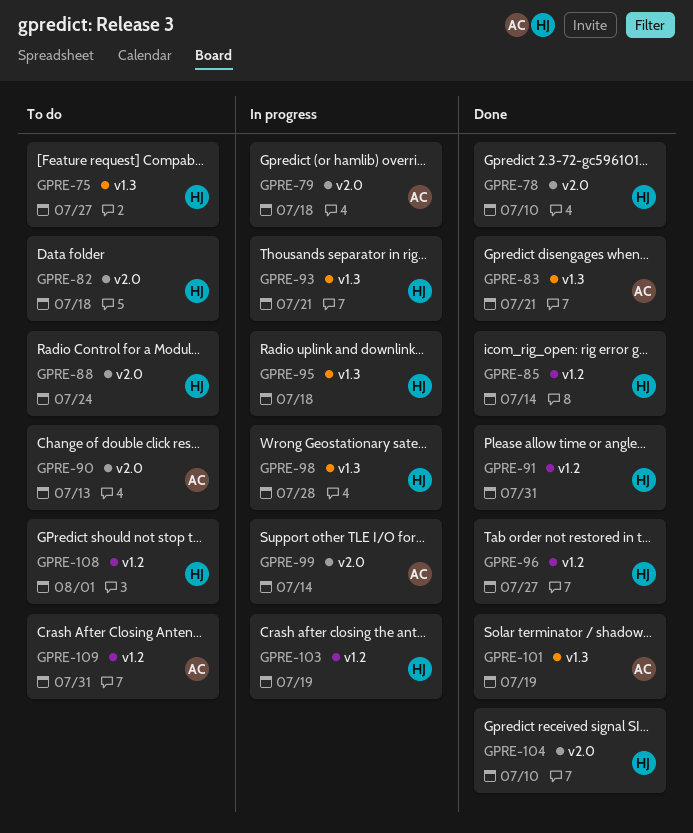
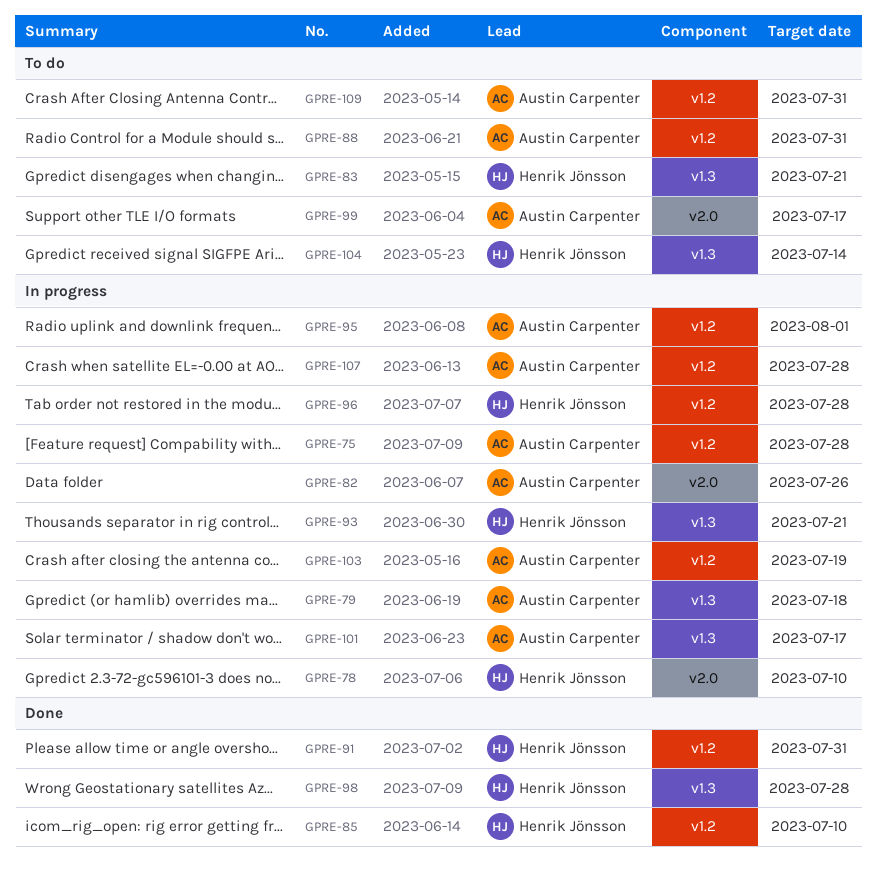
GPRE-75, status: To do -> In progress
GPRE-75, owner: Henrik Jönsson -> Austin Carpenter
GPRE-75, label: v1.3 -> v1.2
GPRE-75, due: Jul 27 -> Jul 28
GPRE-78, status: Done -> In progress
GPRE-79, label: v2.0 -> v1.3
GPRE-82, status: To do -> In progress
GPRE-82, owner: Henrik Jönsson -> Austin Carpenter
GPRE-82, due: Jul 18 -> Jul 26
GPRE-83, status: Done -> To do
GPRE-83, owner: Austin Carpenter -> Henrik Jönsson
GPRE-85, due: Jul 14 -> Jul 10
GPRE-88, owner: Henrik Jönsson -> Austin Carpenter
GPRE-88, label: v2.0 -> v1.2
GPRE-88, due: Jul 24 -> Jul 31
GPRE-90: present -> none
GPRE-95, owner: Henrik Jönsson -> Austin Carpenter
GPRE-95, label: v1.3 -> v1.2
GPRE-95, due: Jul 18 -> Aug 1
GPRE-96, status: Done -> In progress
GPRE-96, due: Jul 27 -> Jul 28
GPRE-98, status: In progress -> Done
GPRE-99, status: In progress -> To do
GPRE-99, due: Jul 14 -> Jul 17
GPRE-101, status: Done -> In progress
GPRE-101, due: Jul 19 -> Jul 17
GPRE-103, owner: Henrik Jönsson -> Austin Carpenter
GPRE-104, status: Done -> To do
GPRE-104, label: v2.0 -> v1.3
GPRE-104, due: Jul 10 -> Jul 14
GPRE-107: none -> present
GPRE-108: present -> none

